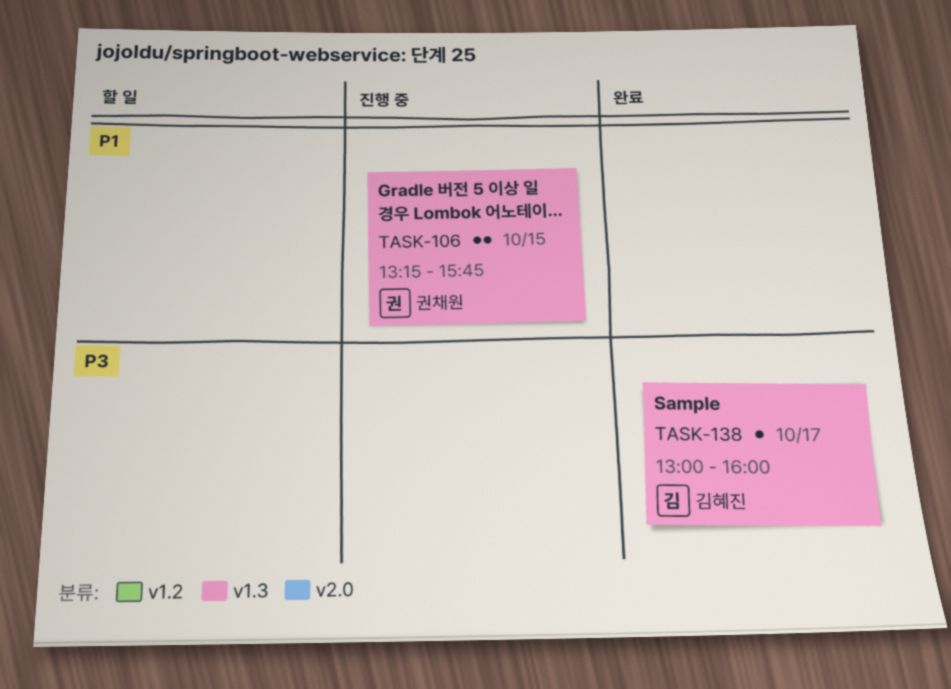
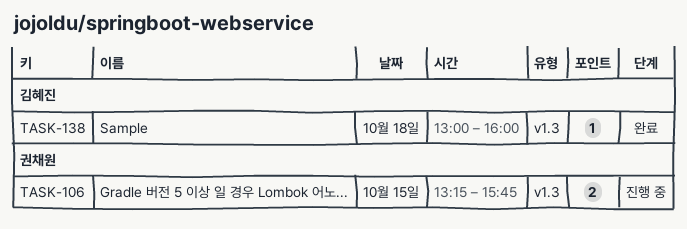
TASK-138, day: Oct 17 -> Oct 18

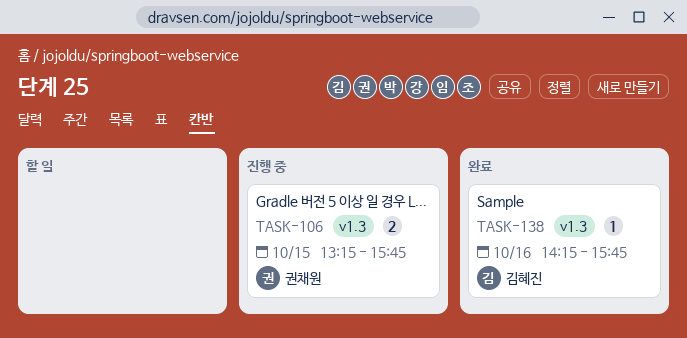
TASK-138, day: Oct 18 -> Oct 16
TASK-138, begins: 13:00 -> 14:15
TASK-138, ends: 16:00 -> 15:45

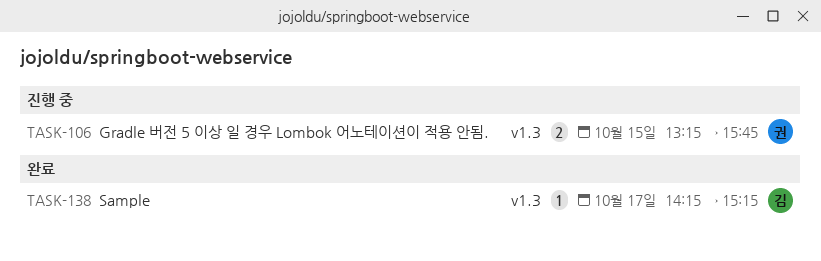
TASK-138, day: Oct 16 -> Oct 17
TASK-138, ends: 15:45 -> 15:15

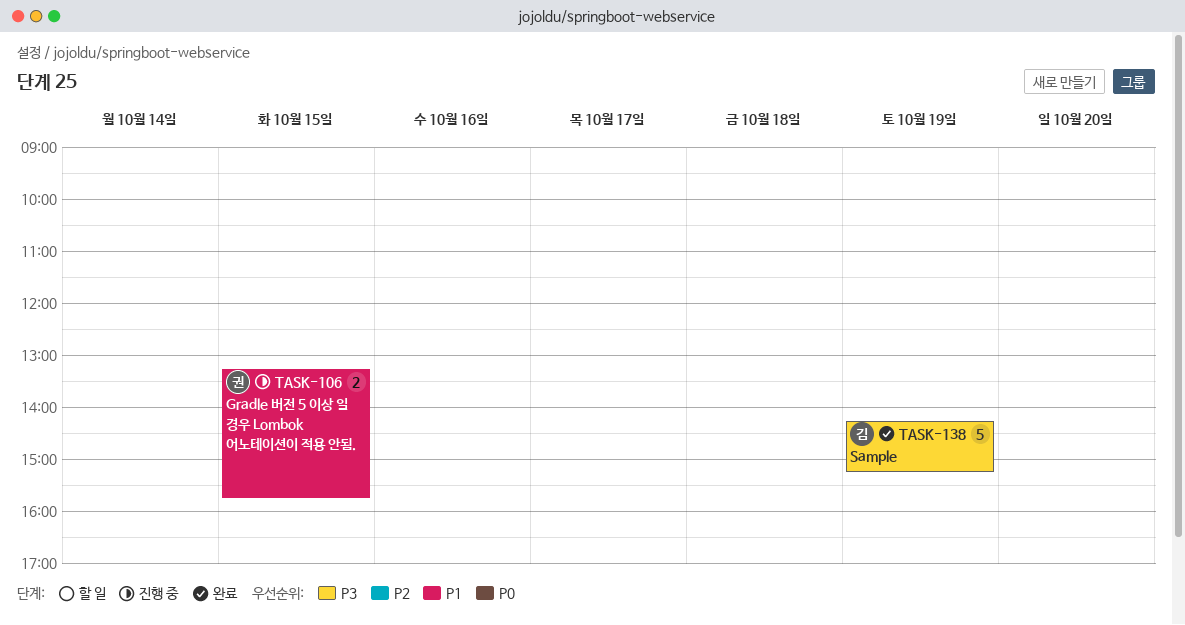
TASK-138, estimate: 1 -> 5
TASK-138, day: Oct 17 -> Oct 19

